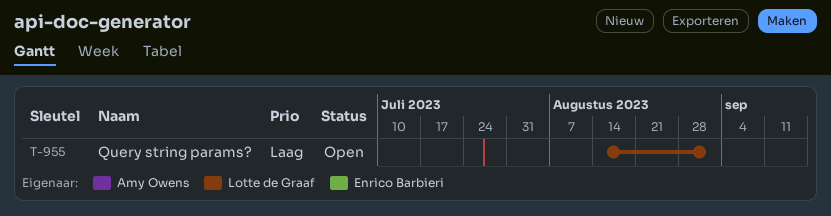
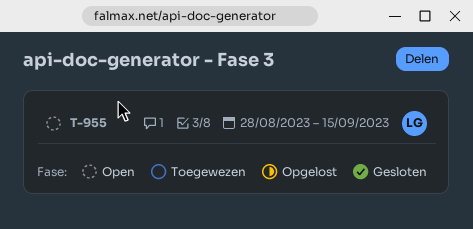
T-955, start: Aug 14 -> Aug 28
T-955, due: Sep 1 -> Sep 15

